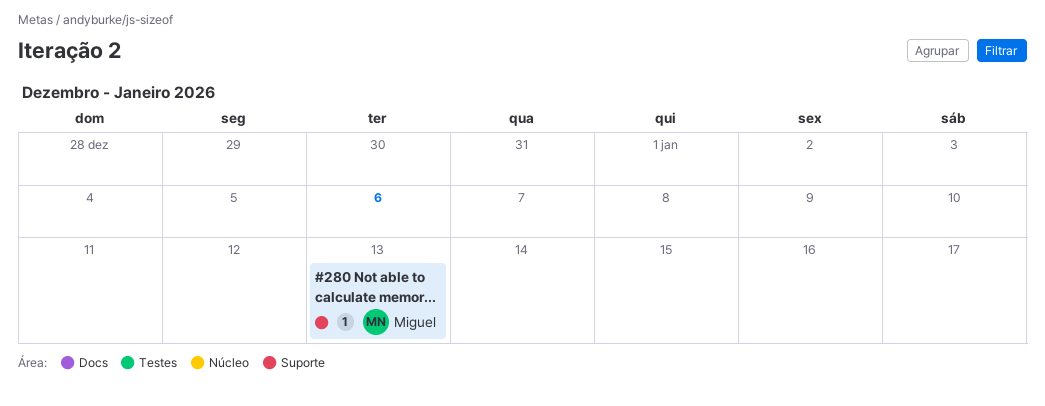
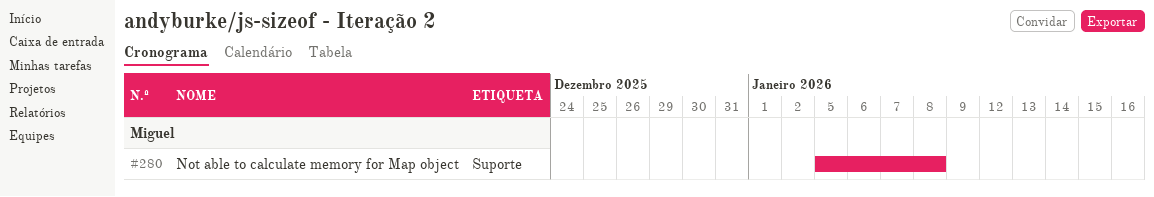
#280, due: Jan 13 -> Jan 8

